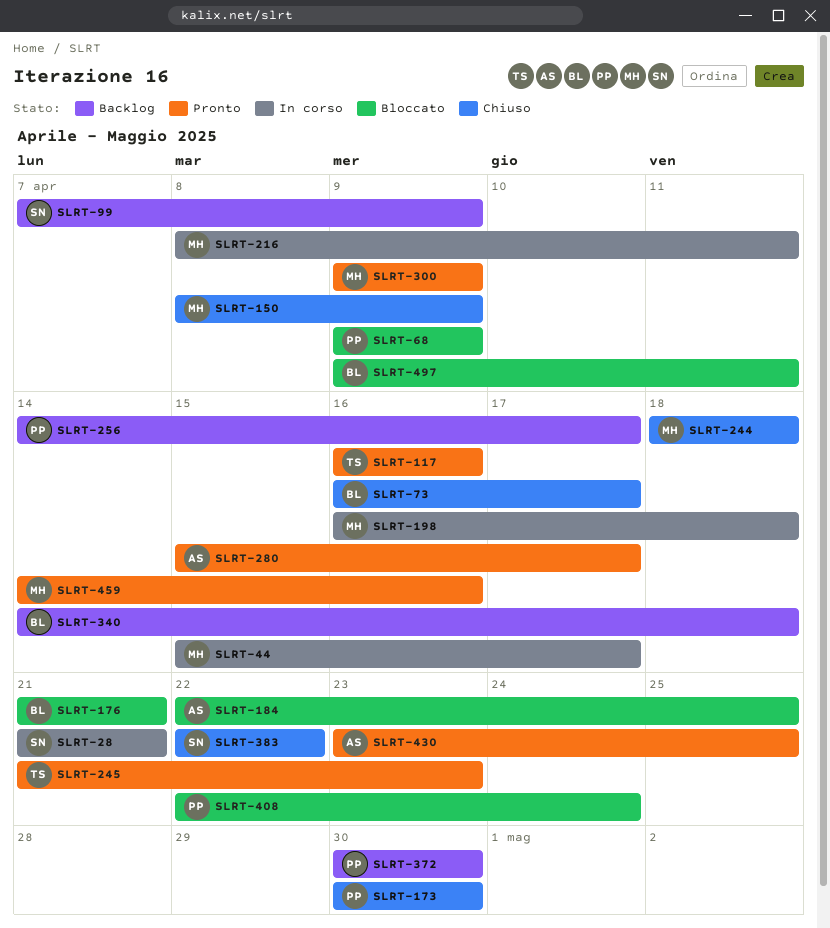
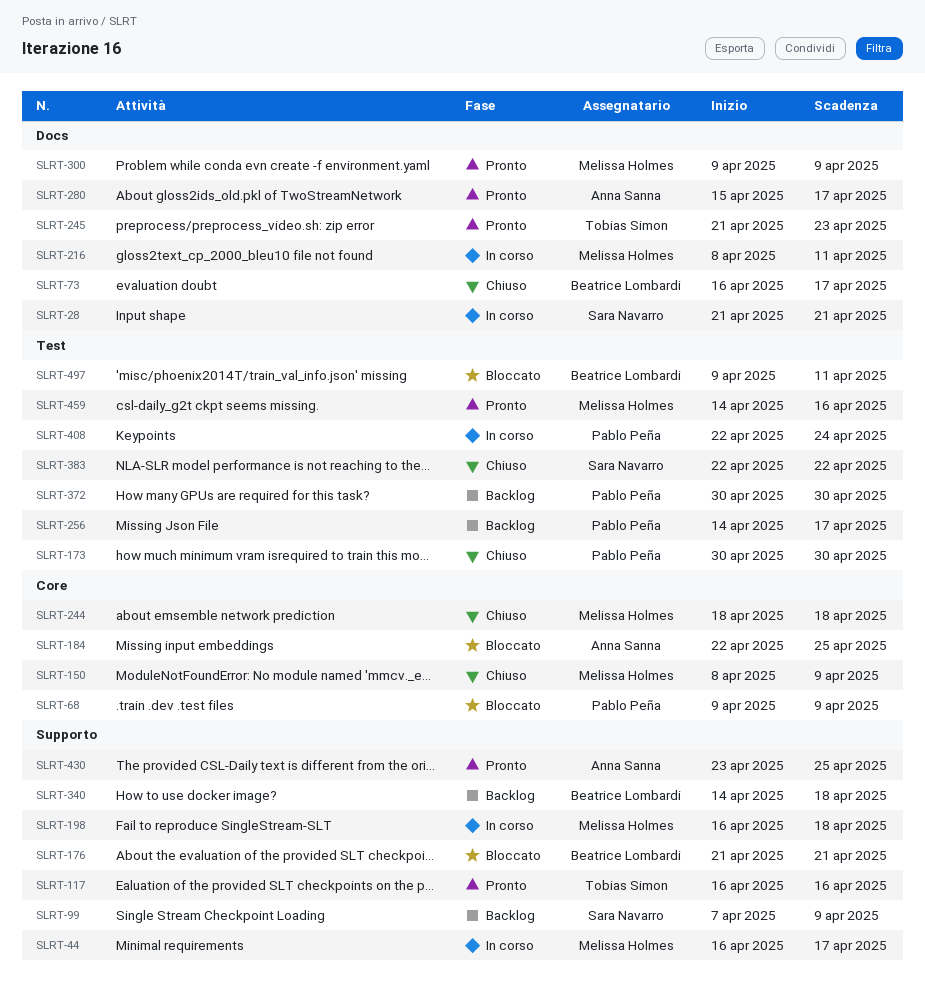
SLRT-44, start: Apr 15 -> Apr 16
SLRT-408, status: Bloccato -> In corso

